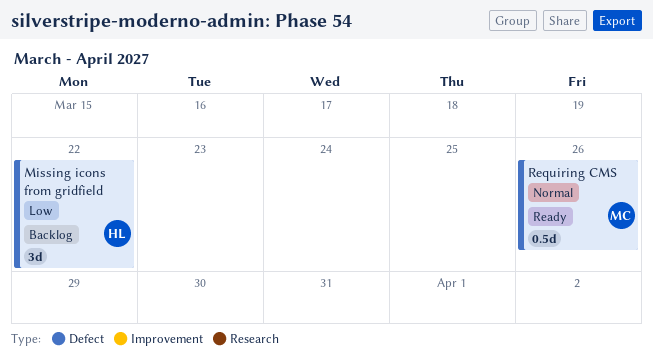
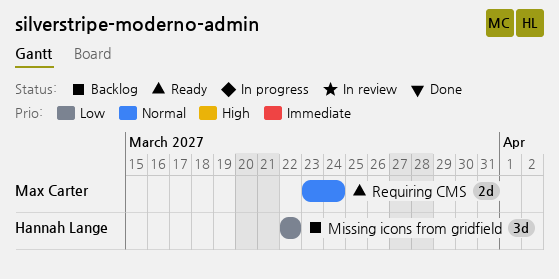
Requiring CMS, estimate: 0.5d -> 2d
Requiring CMS, due: Mar 26 -> Mar 24

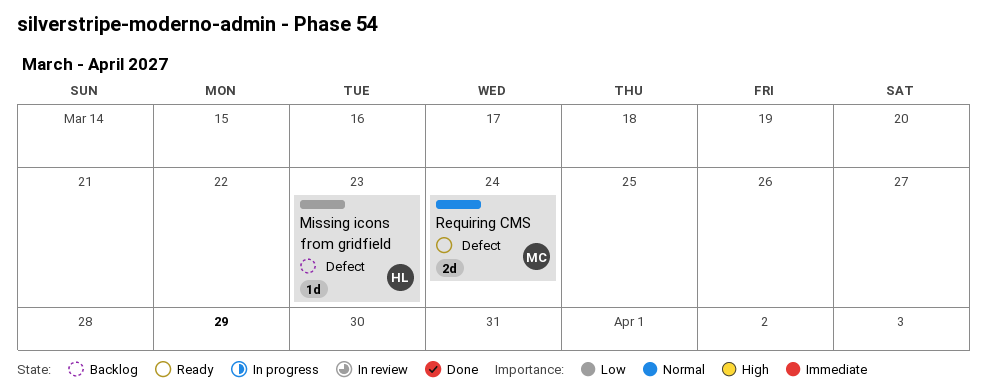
Missing icons from gridfield, estimate: 3d -> 1d
Missing icons from gridfield, due: Mar 22 -> Mar 23

